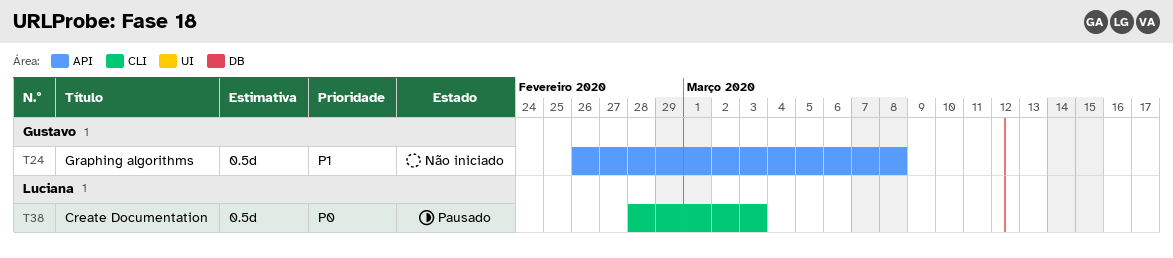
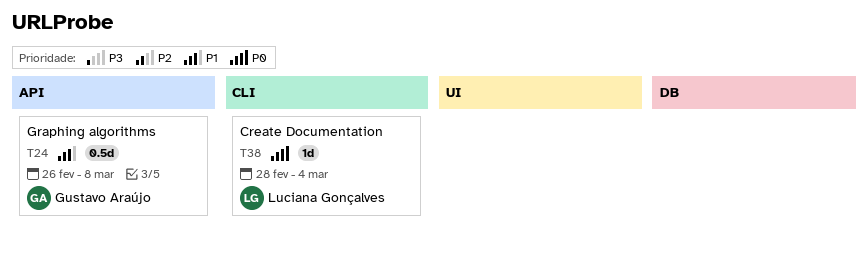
T38, estimate: 0.5d -> 1d
T38, due: Mar 3 -> Mar 4

